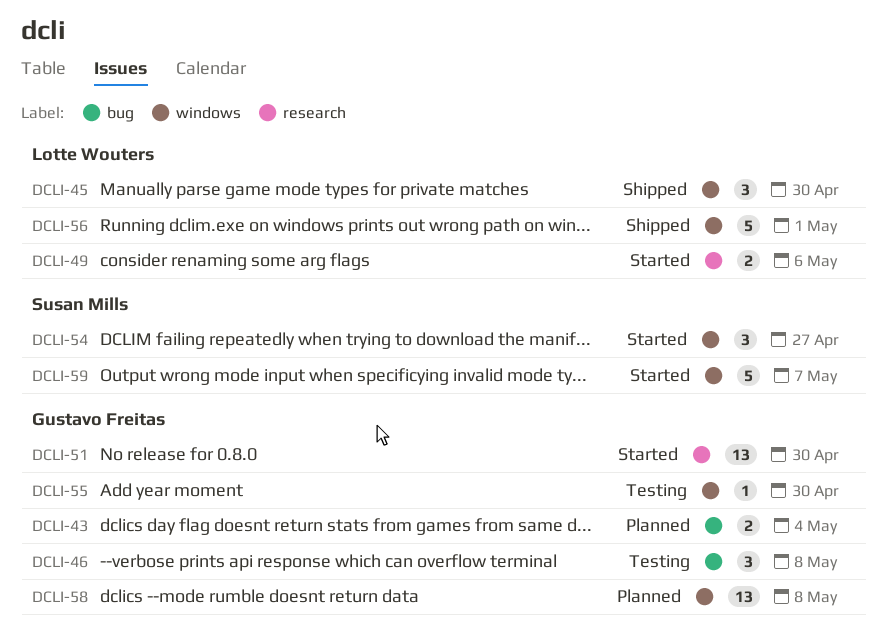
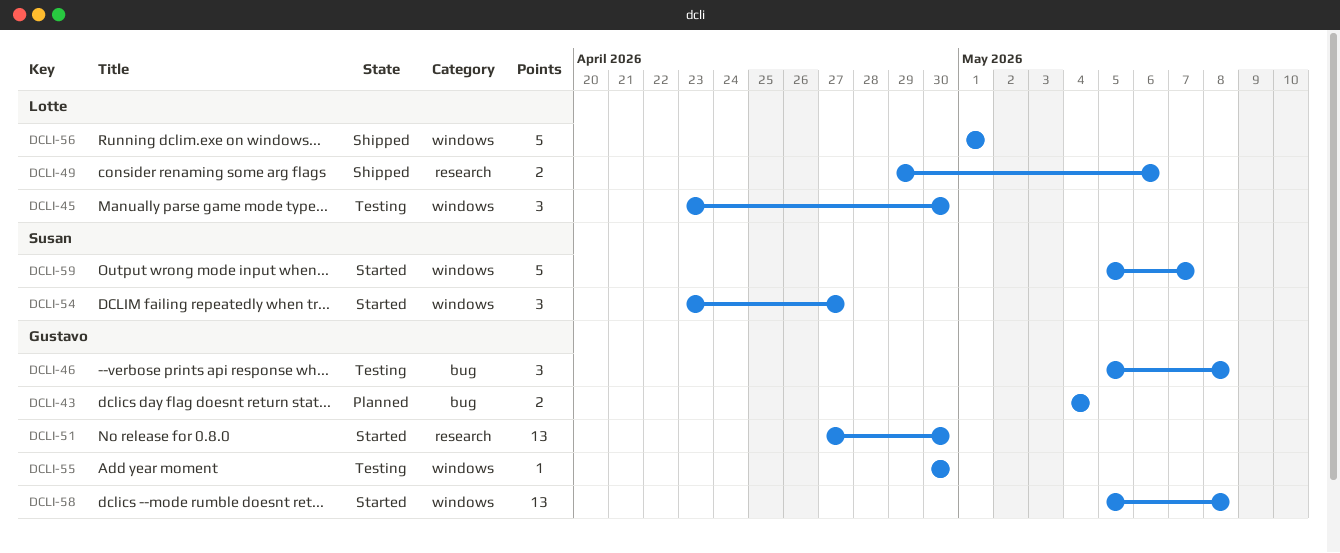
DCLI-45, status: Shipped -> Testing
DCLI-49, status: Started -> Shipped
DCLI-58, status: Planned -> Started

